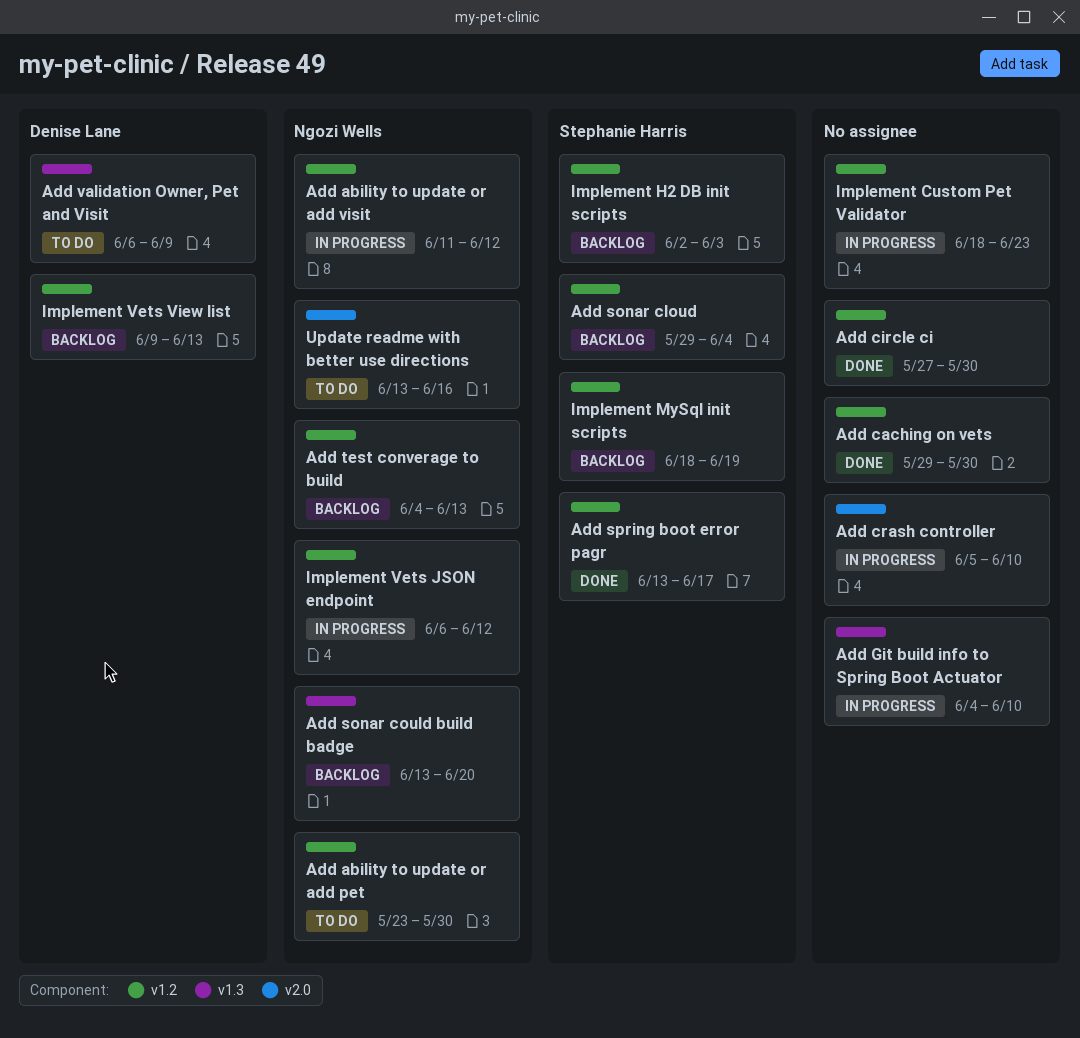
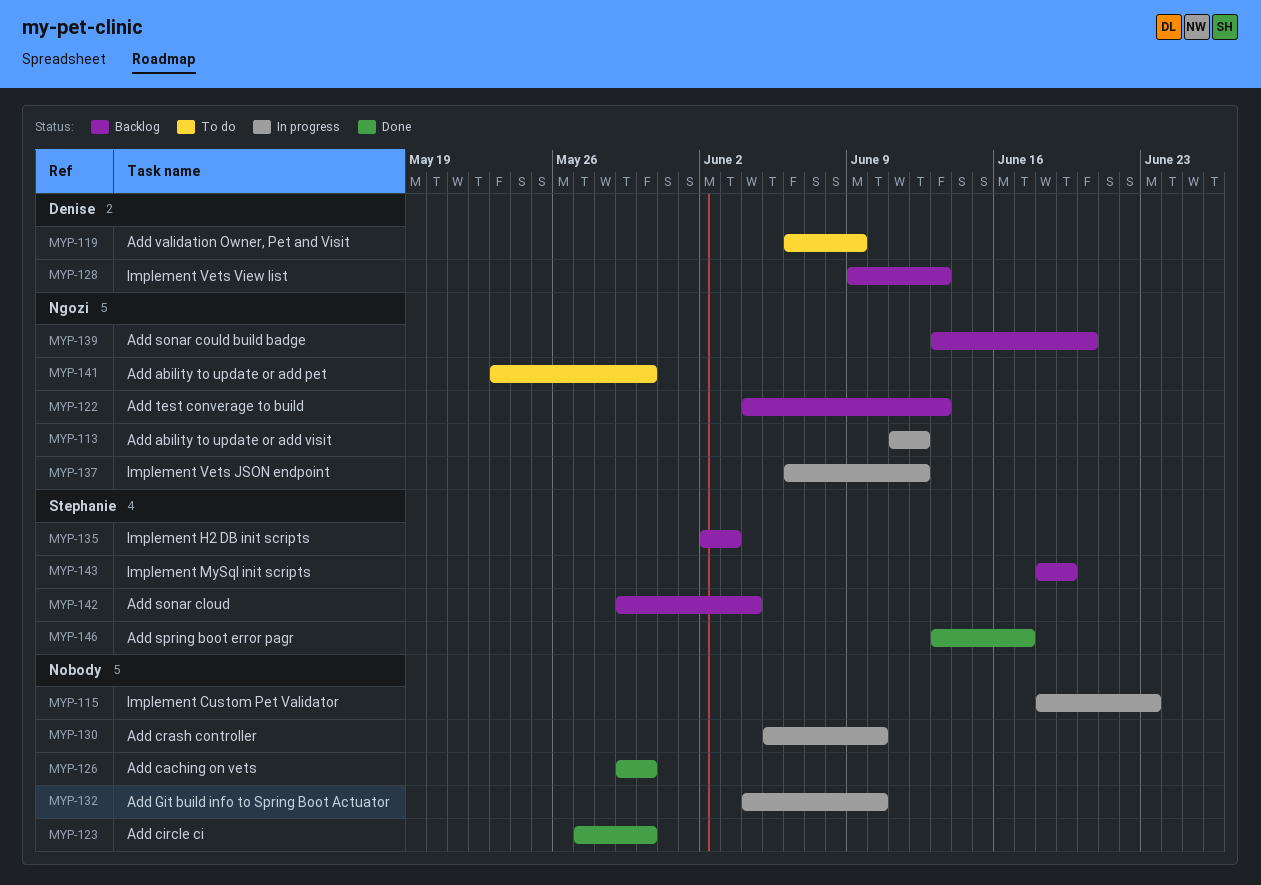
Update readme with better use directions: present -> none

